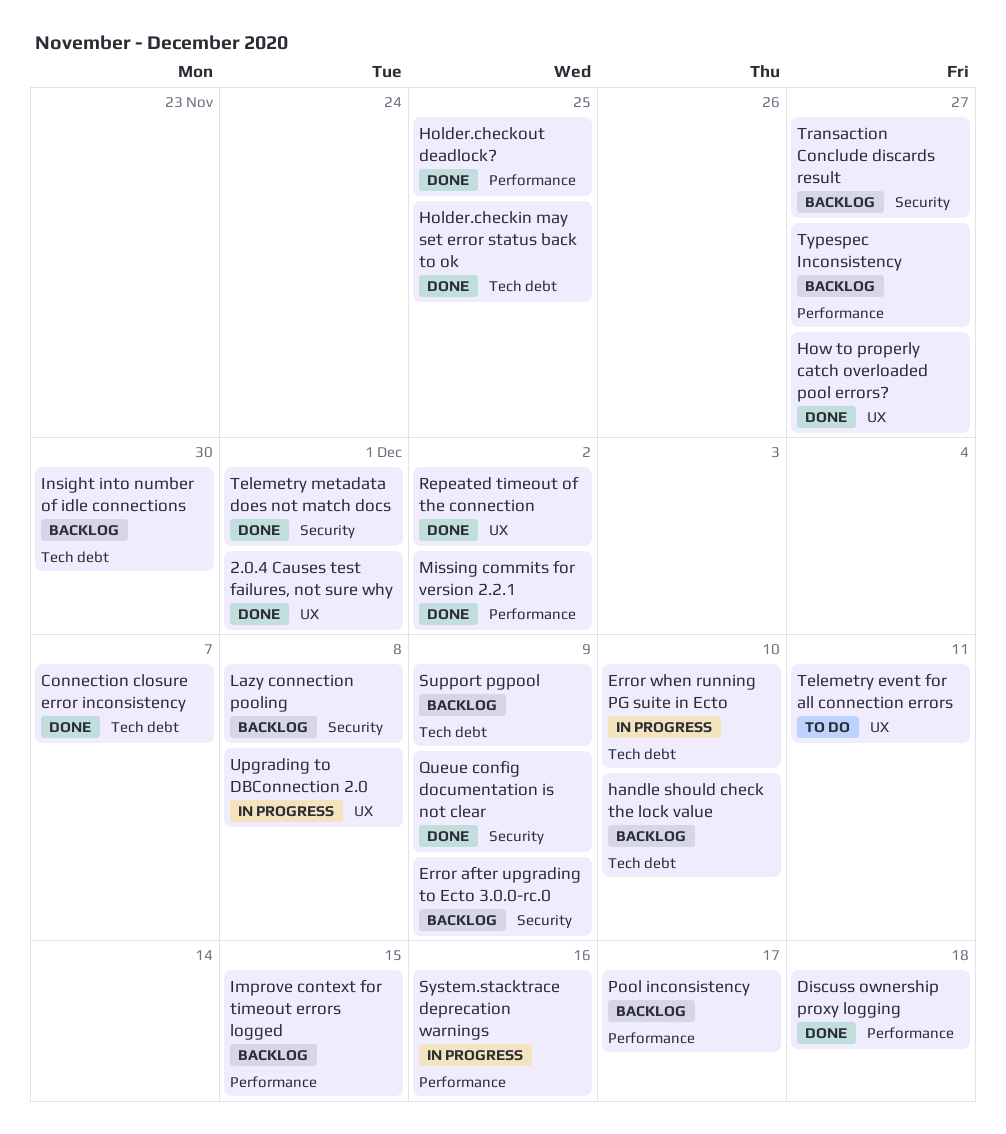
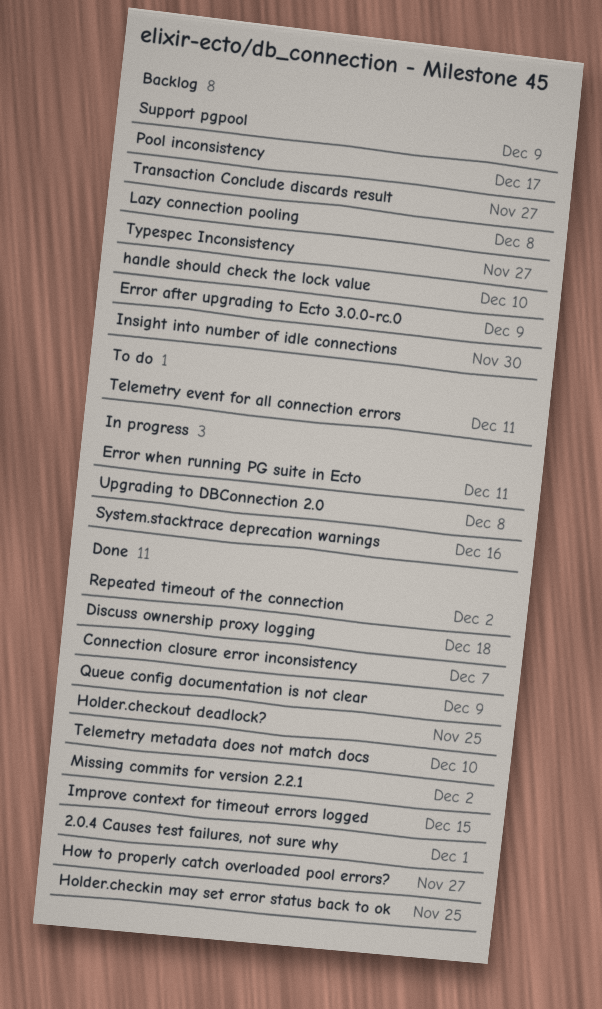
Error when running PG suite in Ecto, due: Dec 10 -> Dec 11
Improve context for timeout errors logged, status: Backlog -> Done
Telemetry metadata does not match docs, due: Dec 1 -> Dec 10

